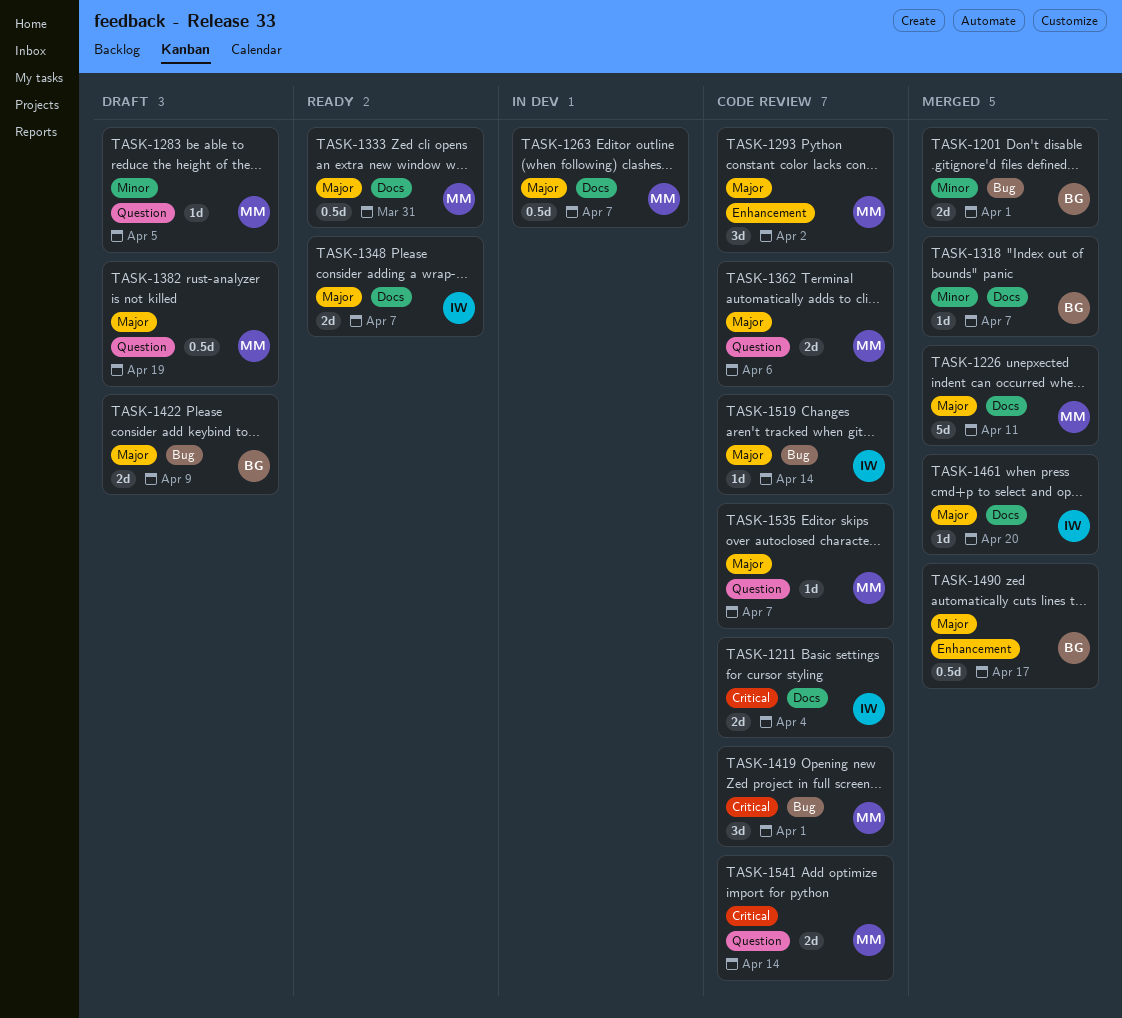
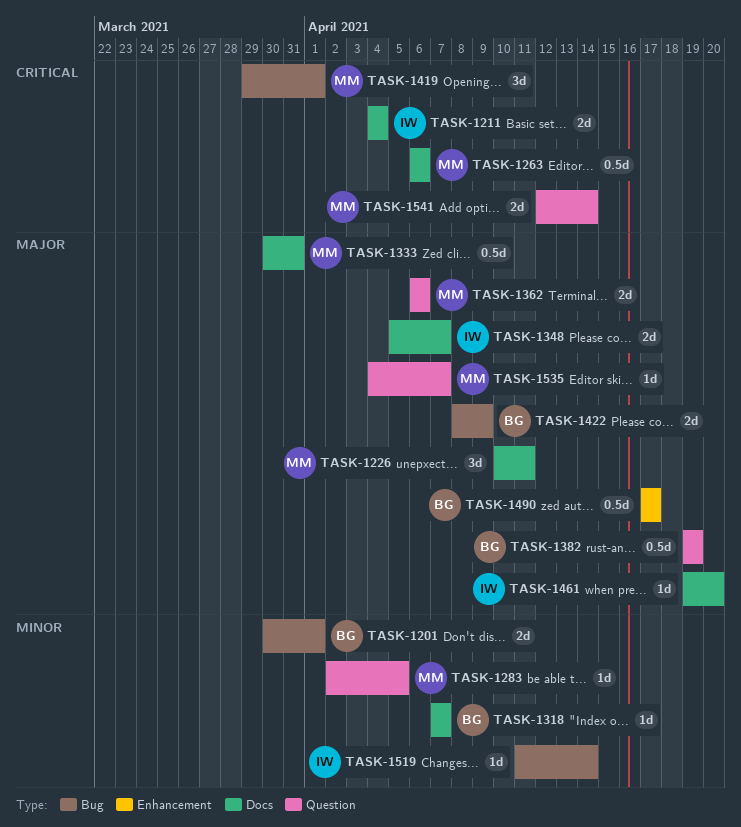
TASK-1226, estimate: 5d -> 3d
TASK-1263, priority: Major -> Critical
TASK-1263, due: Apr 7 -> Apr 6
TASK-1293: present -> none
TASK-1382, owner: MM -> BG
TASK-1519, priority: Major -> Minor

